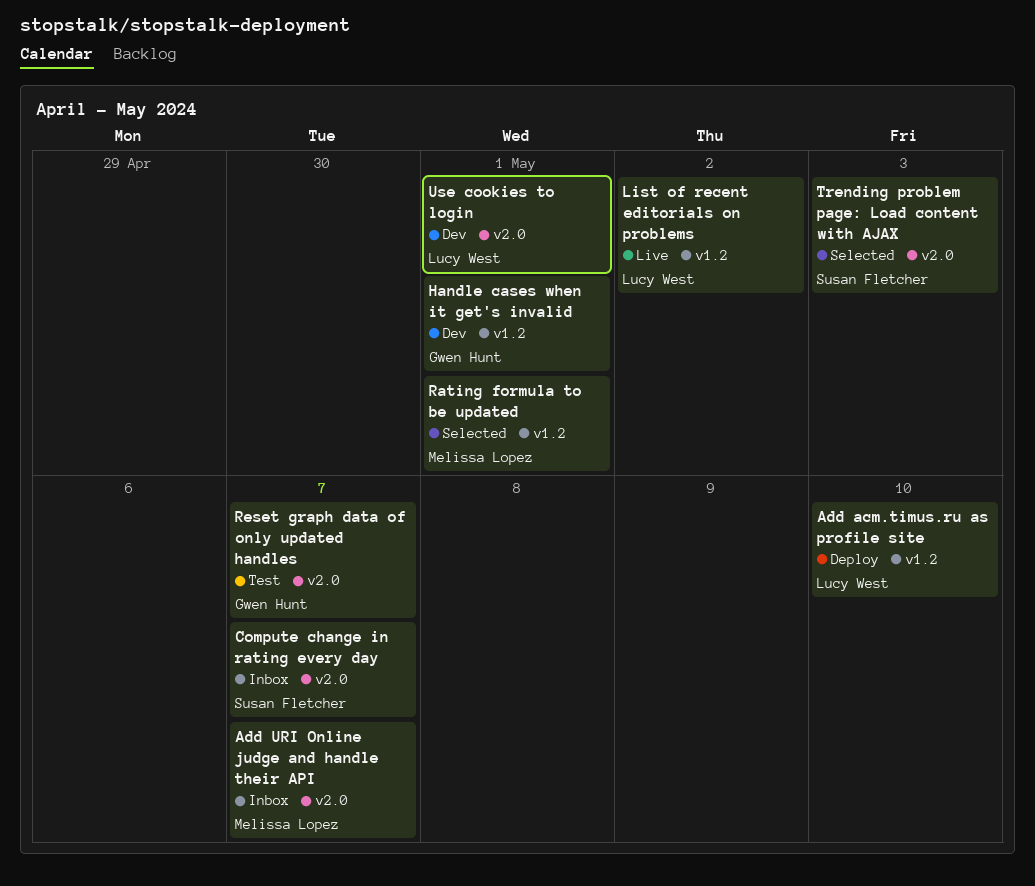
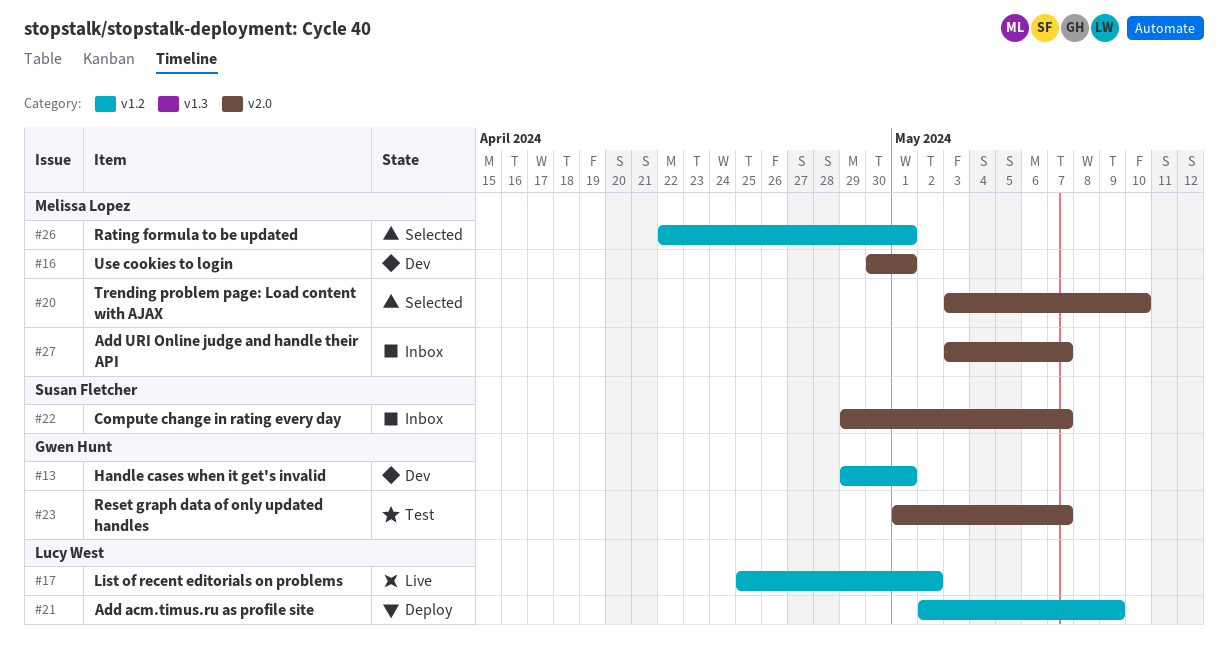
Add acm.timus.ru as profile site, due: May 10 -> May 9
Trending problem page: Load content with AJAX, owner: Susan Fletcher -> Melissa Lopez
Trending problem page: Load content with AJAX, due: May 3 -> May 10
Use cookies to login, owner: Lucy West -> Melissa Lopez

